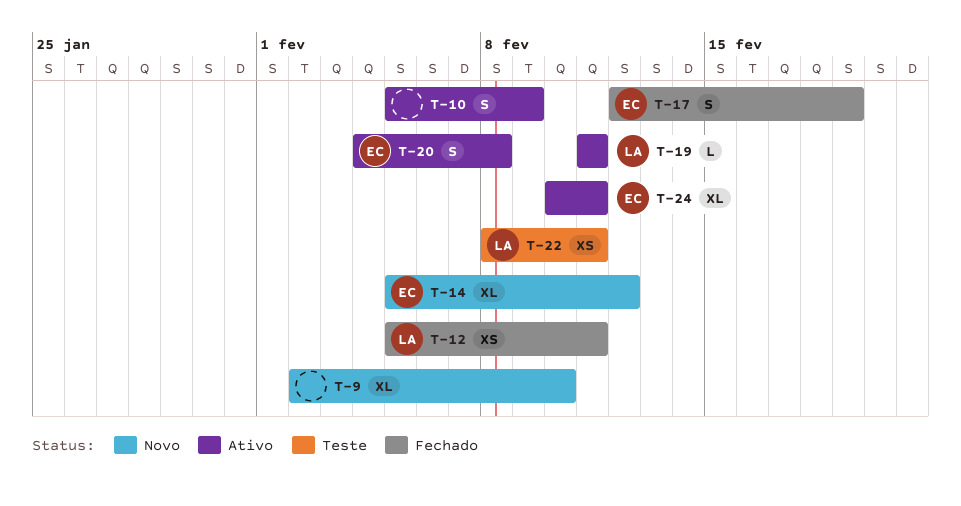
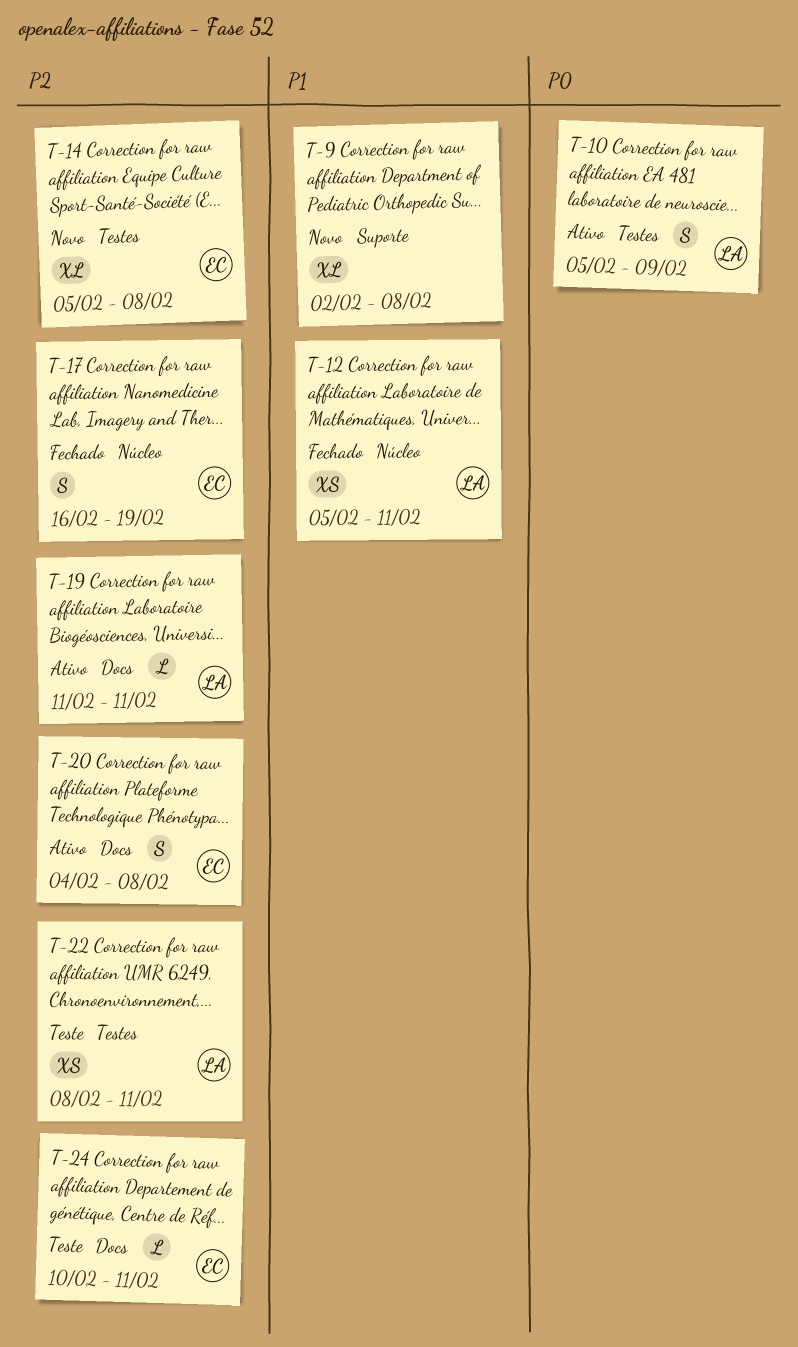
T-9, due: Feb 10 -> Feb 8
T-10, owner: none -> LA
T-14, due: Feb 12 -> Feb 8
T-17, start: Feb 12 -> Feb 16
T-24, status: Ativo -> Teste
T-24, estimate: XL -> L

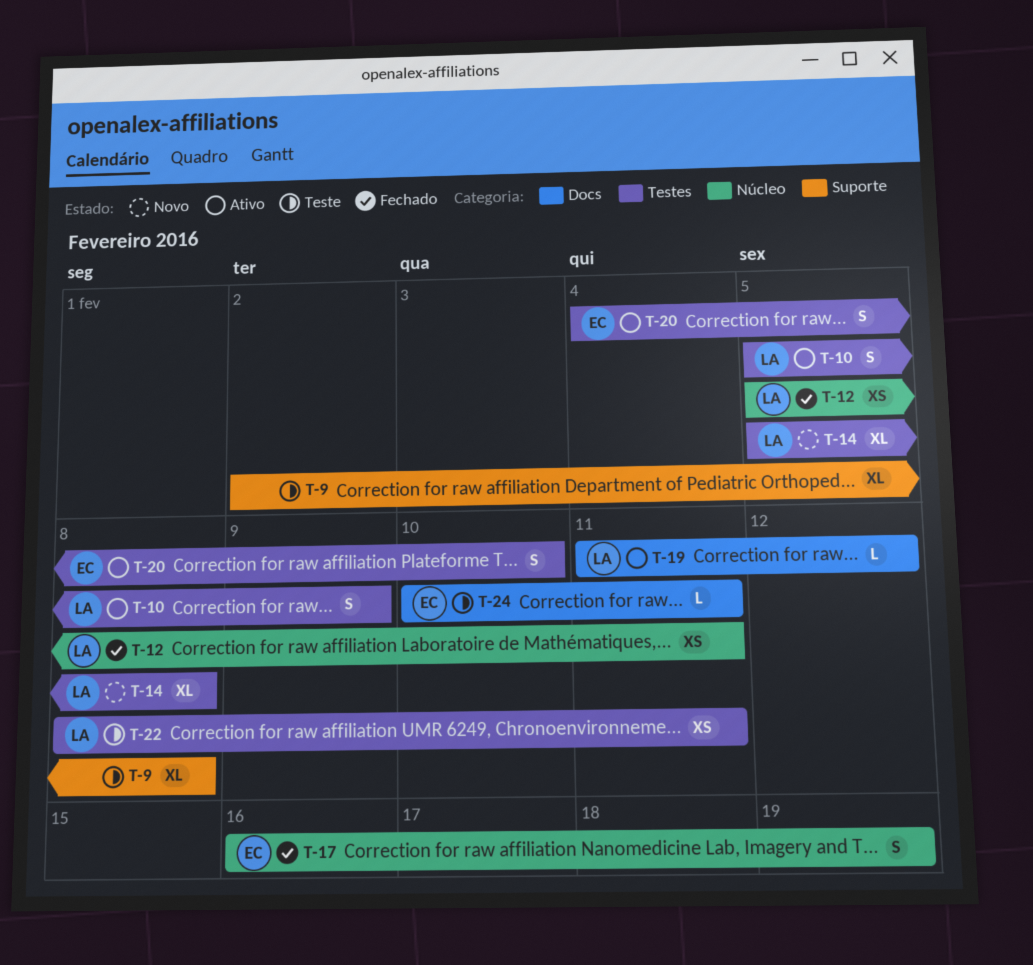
T-9, status: Novo -> Teste
T-14, owner: EC -> LA
T-19, due: Feb 11 -> Feb 12
T-20, label: Docs -> Testes
T-20, due: Feb 8 -> Feb 10

